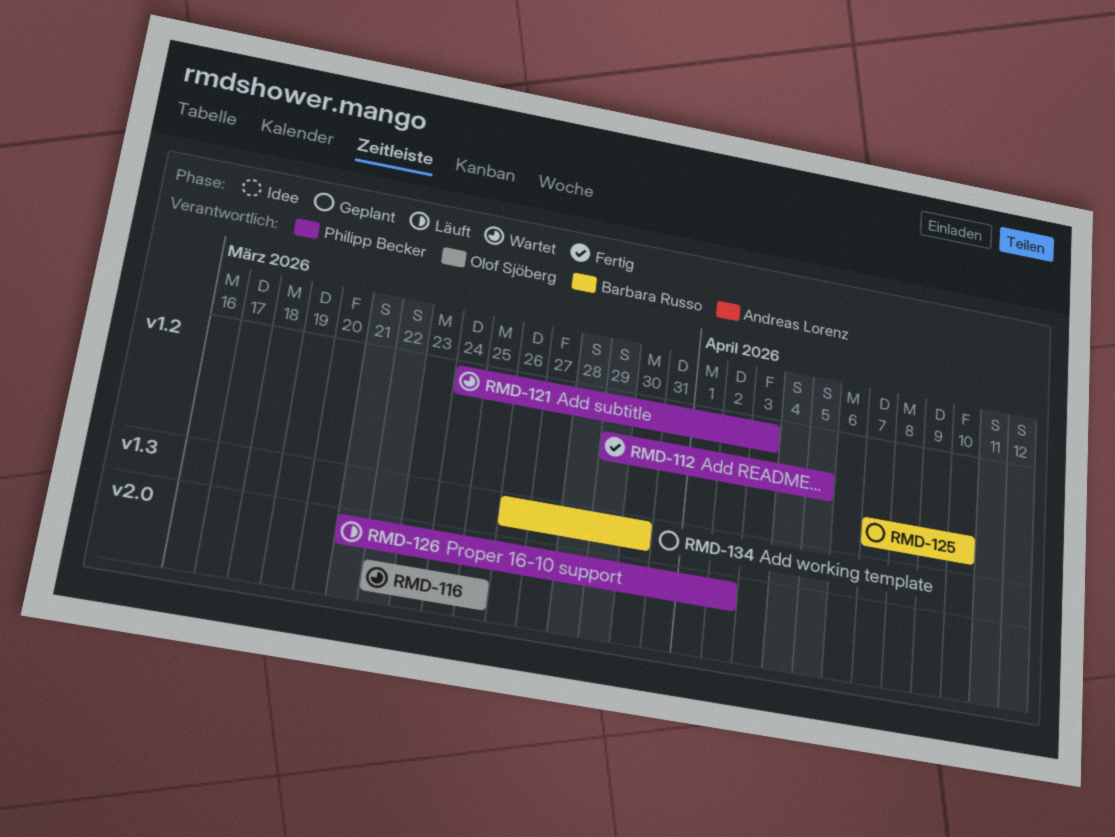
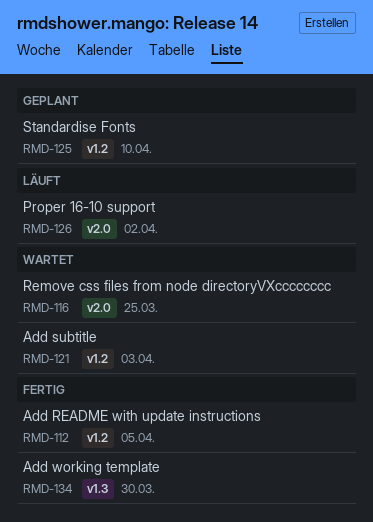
RMD-134, status: Geplant -> Fertig

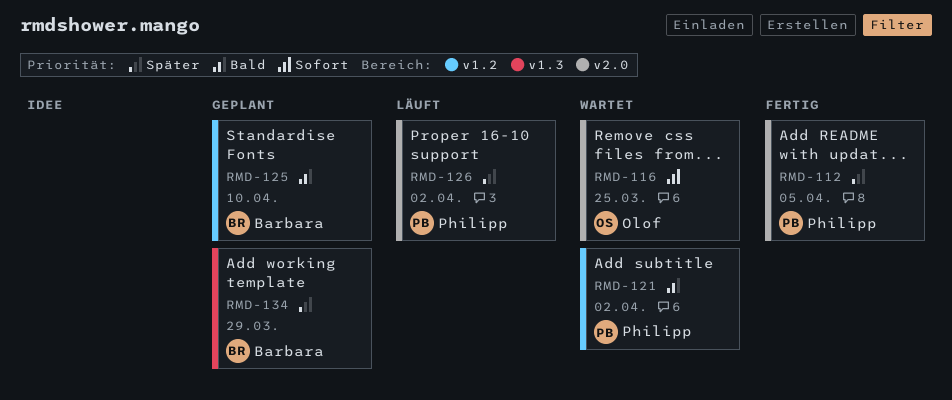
RMD-112, label: v1.2 -> v2.0
RMD-121, due: Apr 3 -> Apr 2
RMD-134, status: Fertig -> Geplant
RMD-134, due: Mar 30 -> Mar 29

